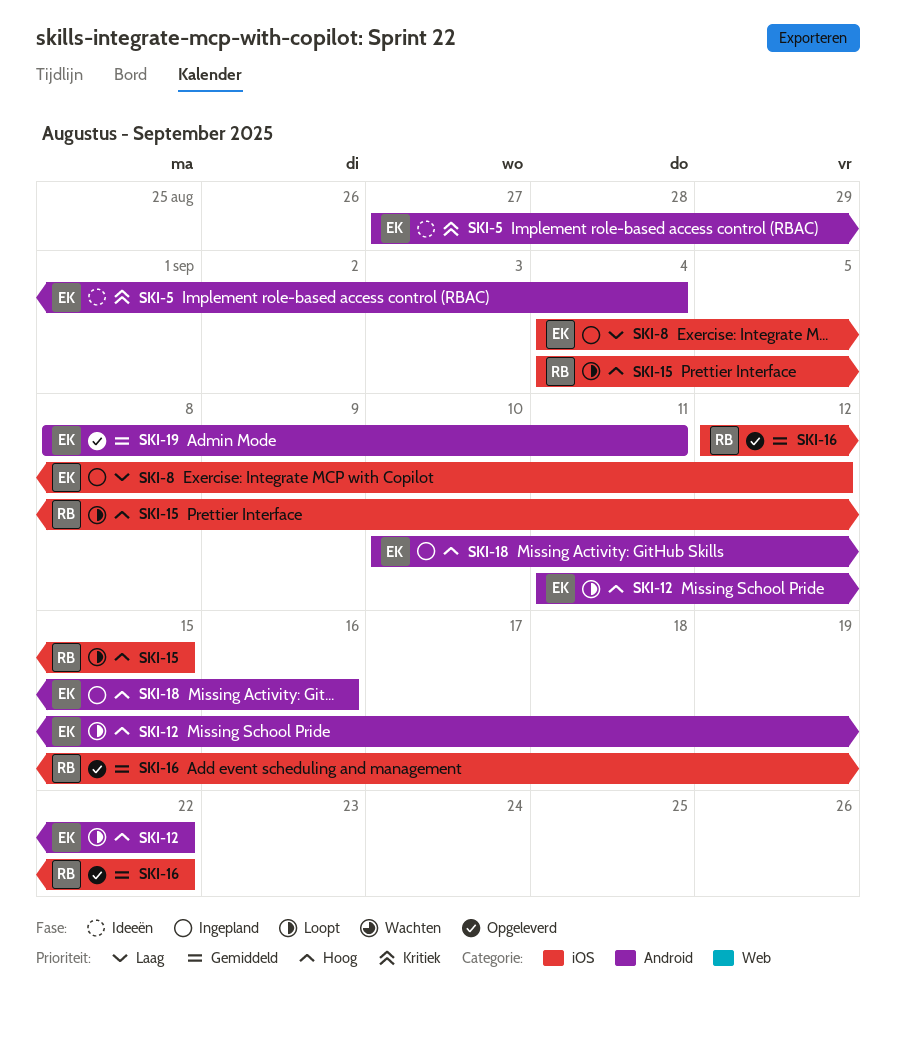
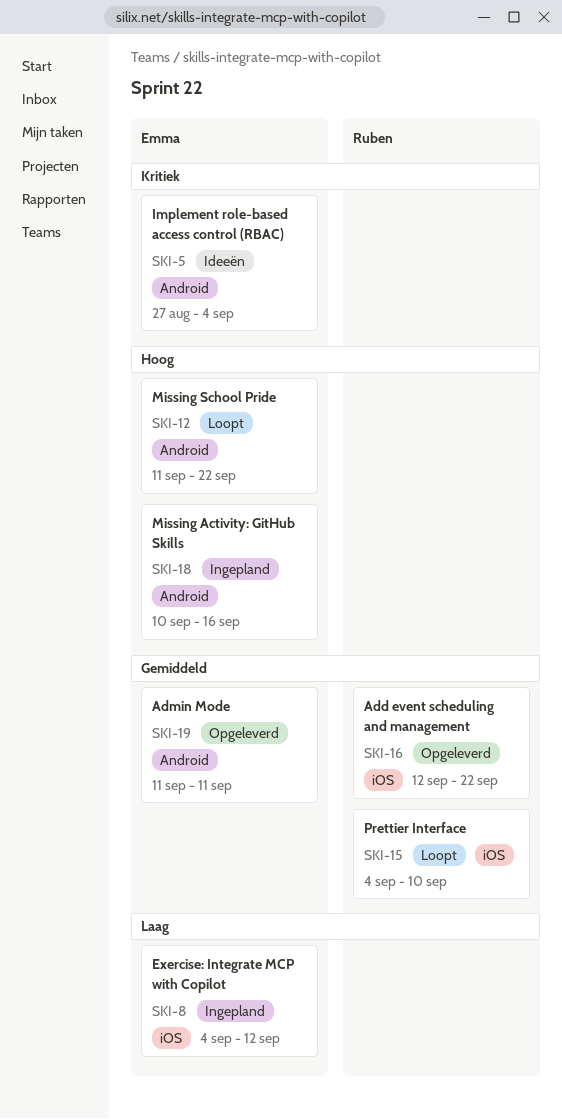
SKI-15, priority: Hoog -> Gemiddeld
SKI-15, due: Sep 15 -> Sep 10
SKI-19, start: Sep 8 -> Sep 11

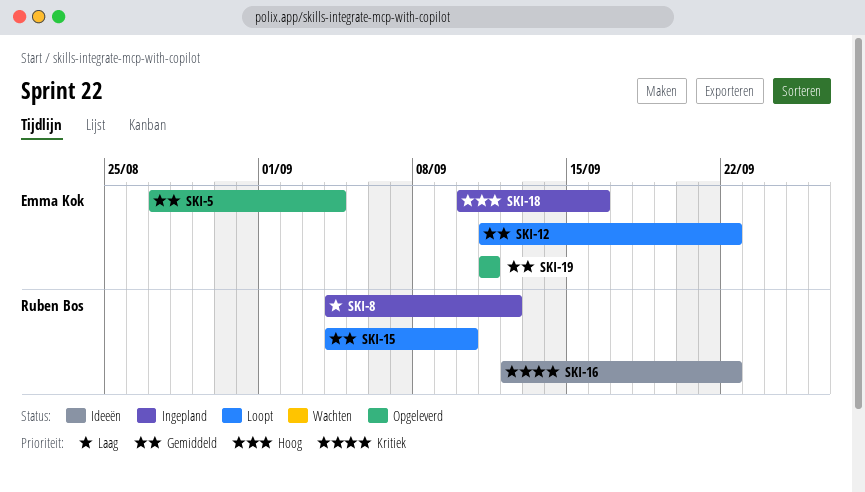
SKI-5, status: Ideeën -> Opgeleverd
SKI-5, priority: Kritiek -> Gemiddeld
SKI-8, owner: Emma Kok -> Ruben Bos
SKI-12, priority: Hoog -> Gemiddeld
SKI-16, status: Opgeleverd -> Ideeën
SKI-16, priority: Gemiddeld -> Kritiek

